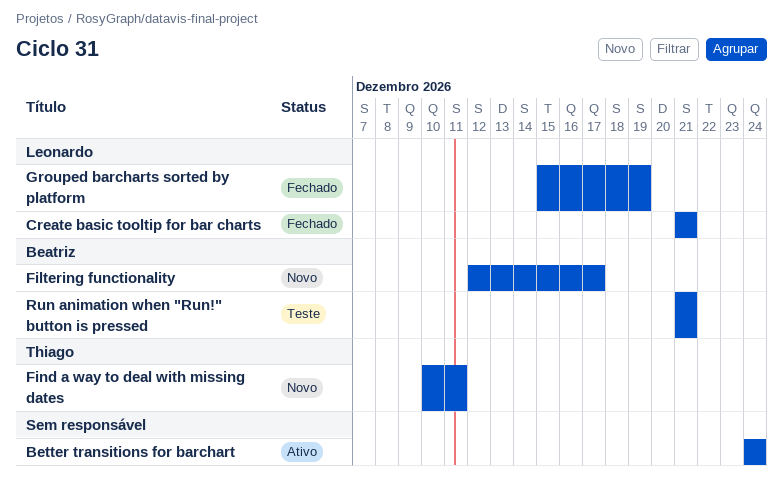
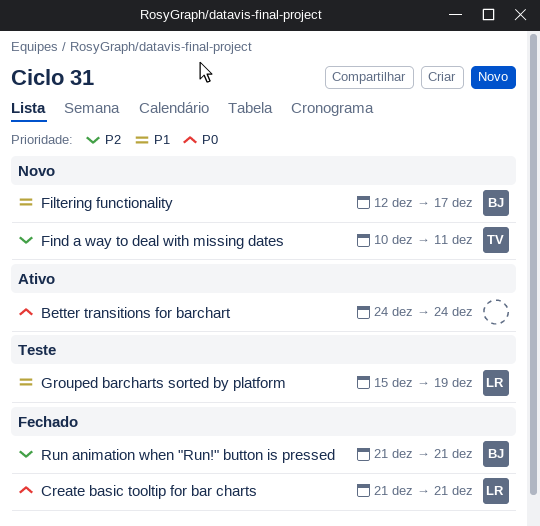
Grouped barcharts sorted by platform, status: Fechado -> Teste
Run animation when "Run!" button is pressed, status: Teste -> Fechado

